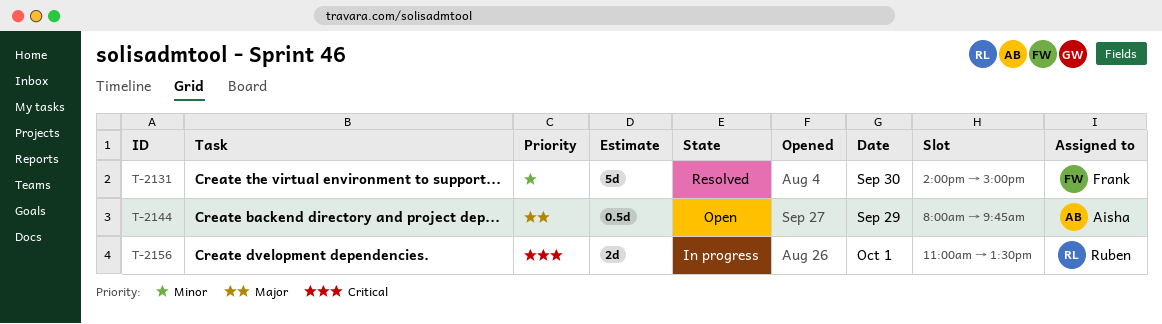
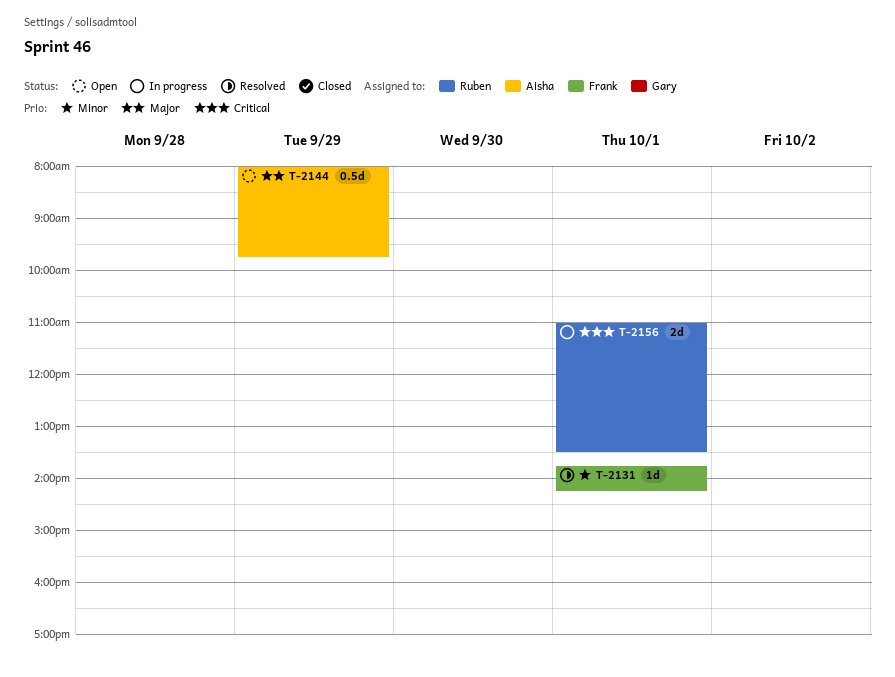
T-2131, estimate: 5d -> 1d
T-2131, day: Sep 30 -> Oct 1
T-2131, begins: 14:00 -> 13:45
T-2131, ends: 15:00 -> 14:15

